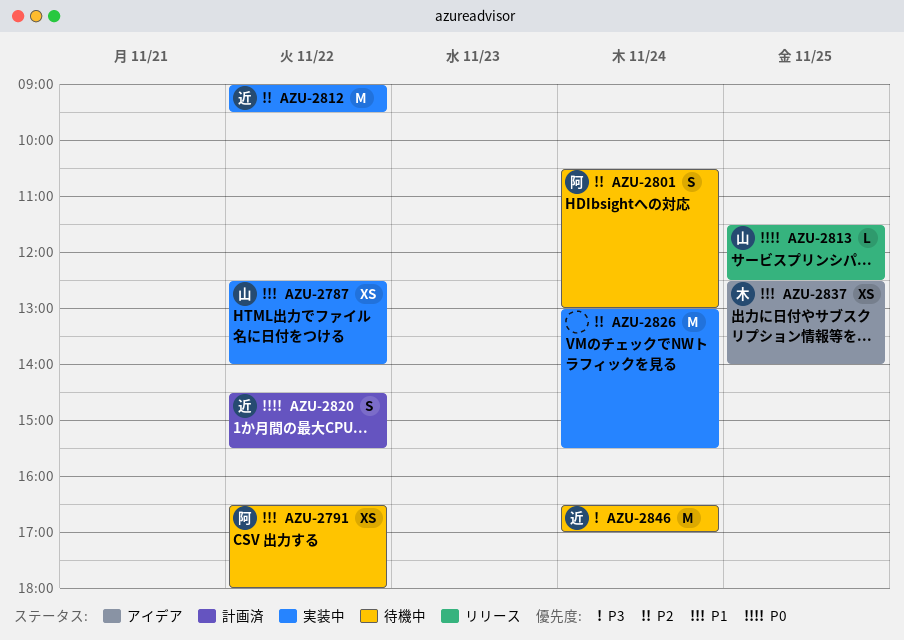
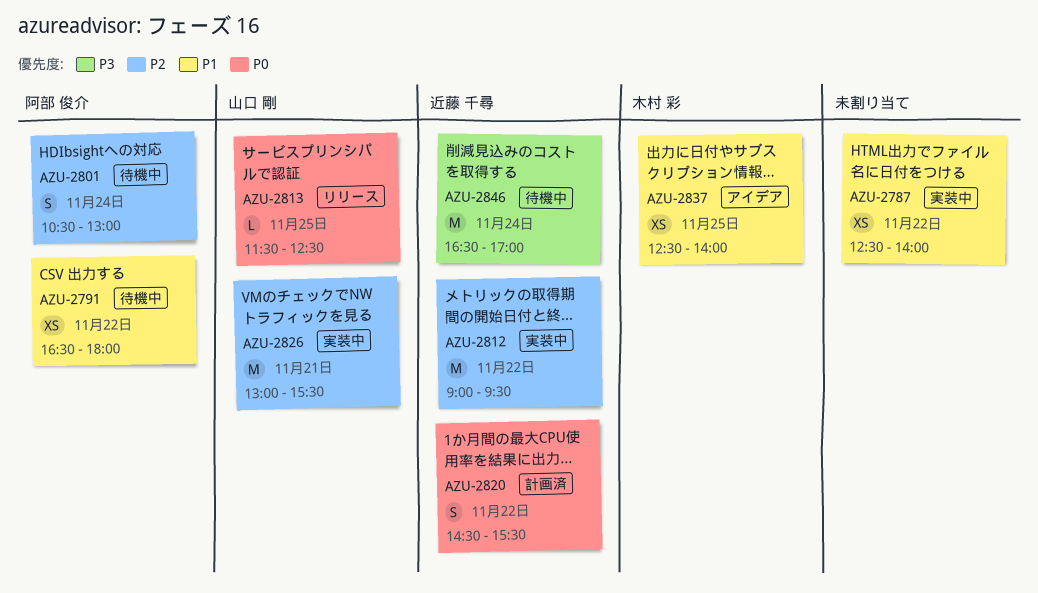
AZU-2787, owner: 山口 剛 -> none
AZU-2826, owner: none -> 山口 剛
AZU-2826, day: Nov 24 -> Nov 21

